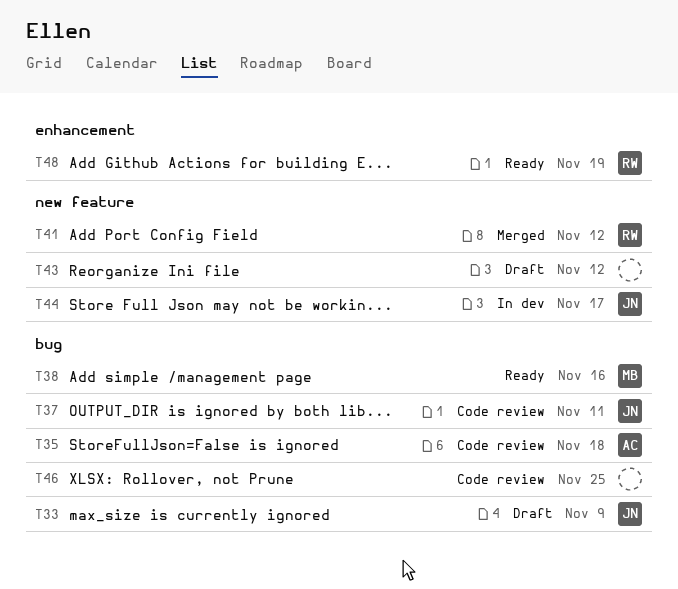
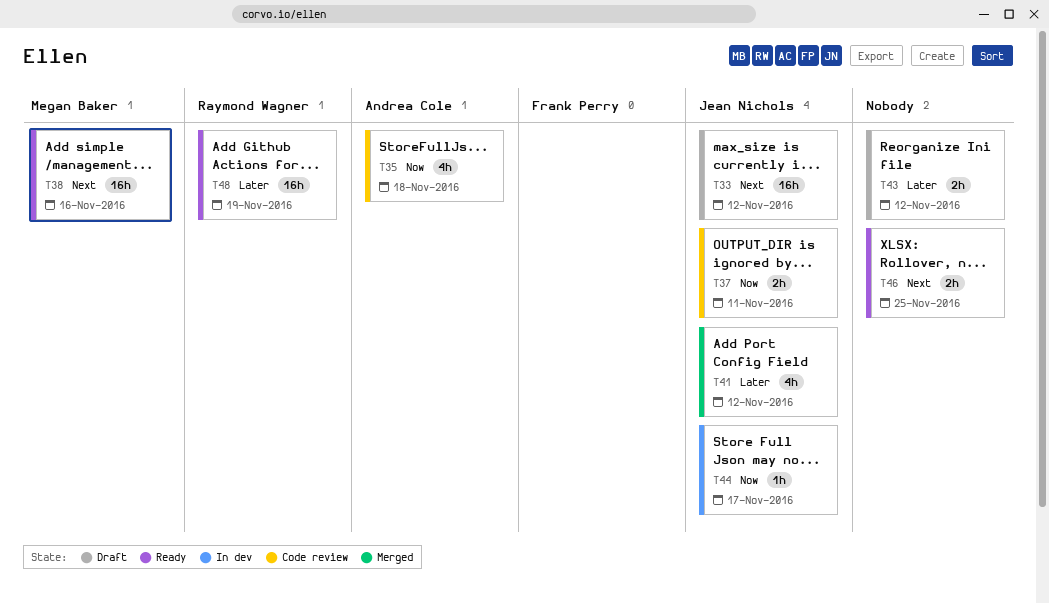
T33, due: Nov 9 -> Nov 12
T41, owner: Raymond Wagner -> Jean Nichols
T46, status: Code review -> Ready

